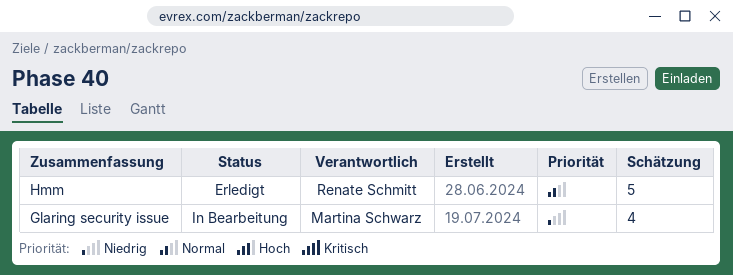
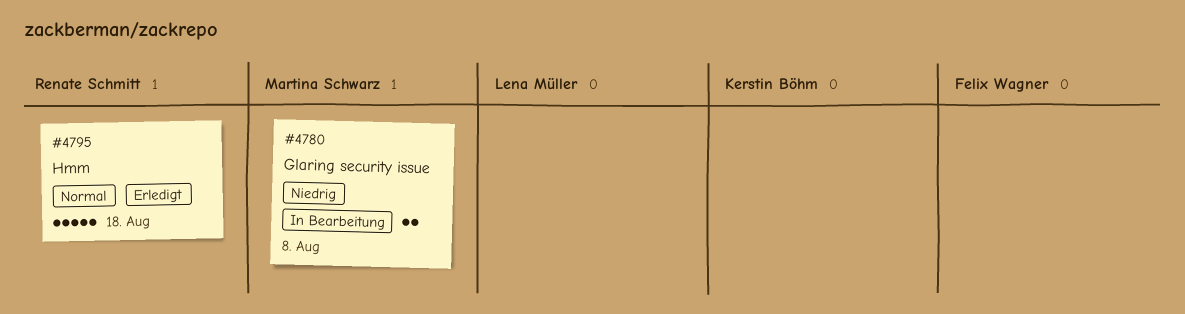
Glaring security issue, estimate: 4 -> 2

